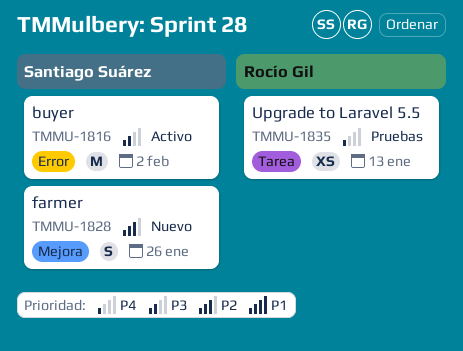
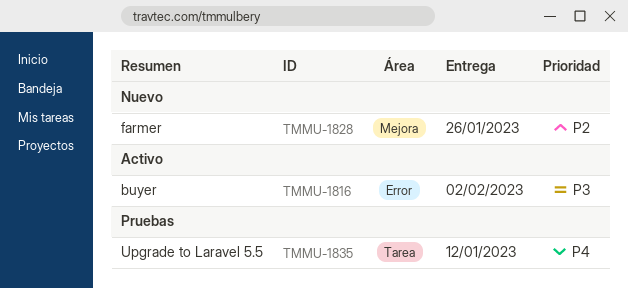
TMMU-1835, due: Jan 13 -> Jan 12

